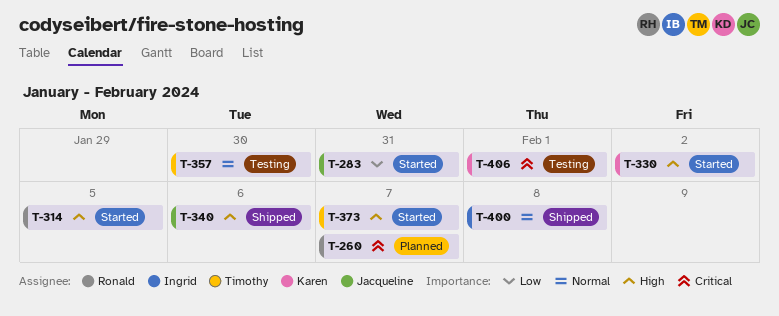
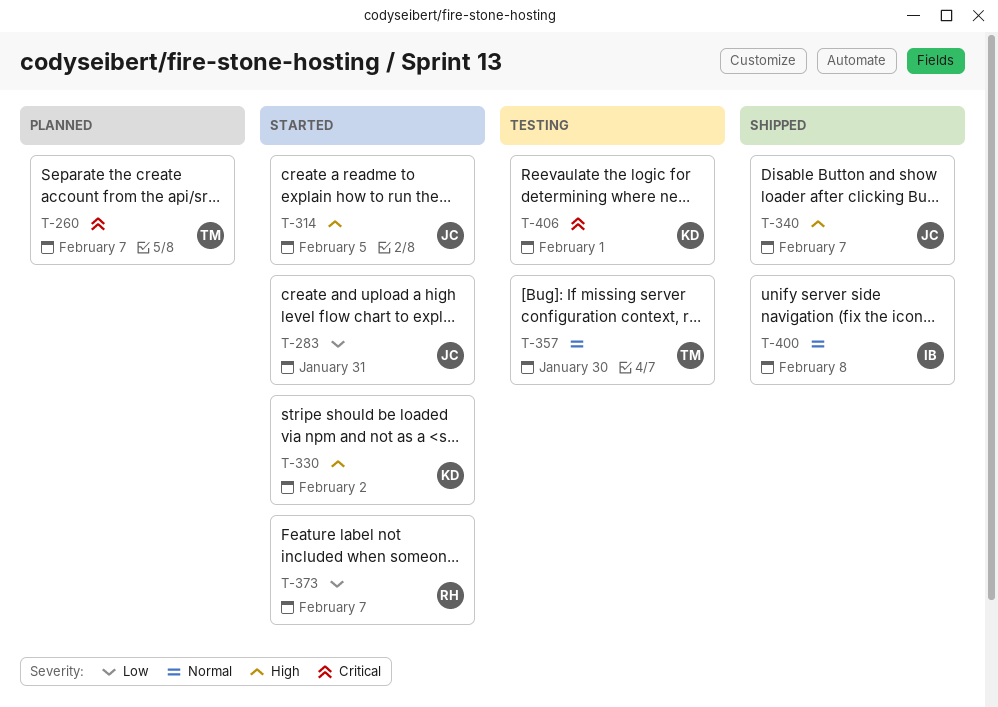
T-260, owner: Ronald -> Timothy
T-314, owner: Ronald -> Jacqueline
T-340, due: Feb 6 -> Feb 7
T-373, owner: Timothy -> Ronald
T-373, priority: High -> Low

